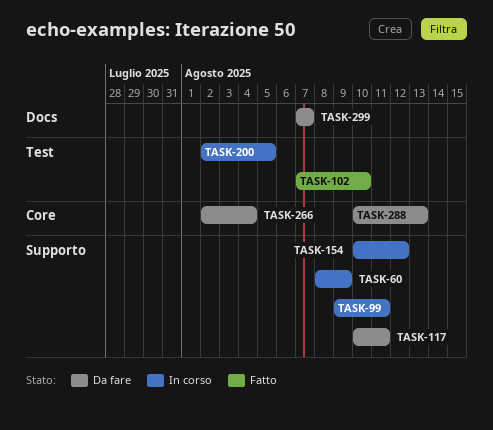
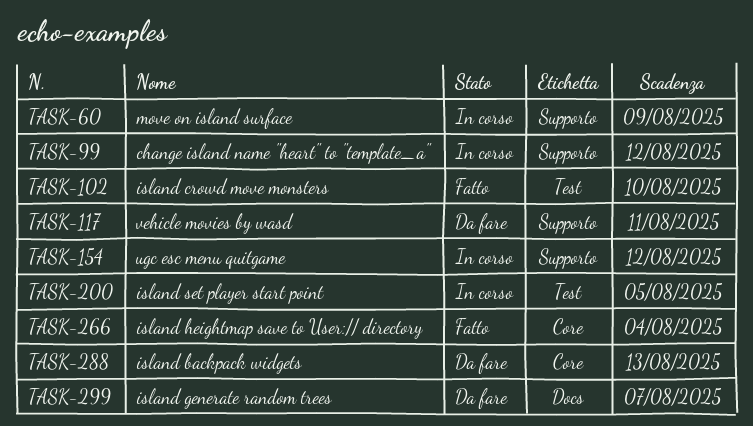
TASK-99, due: Aug 11 -> Aug 12
TASK-266, status: Da fare -> Fatto

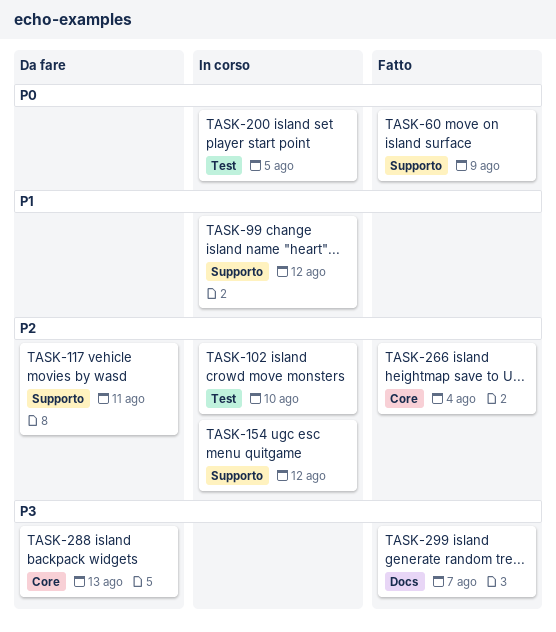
TASK-60, status: In corso -> Fatto
TASK-102, status: Fatto -> In corso
TASK-299, status: Da fare -> Fatto

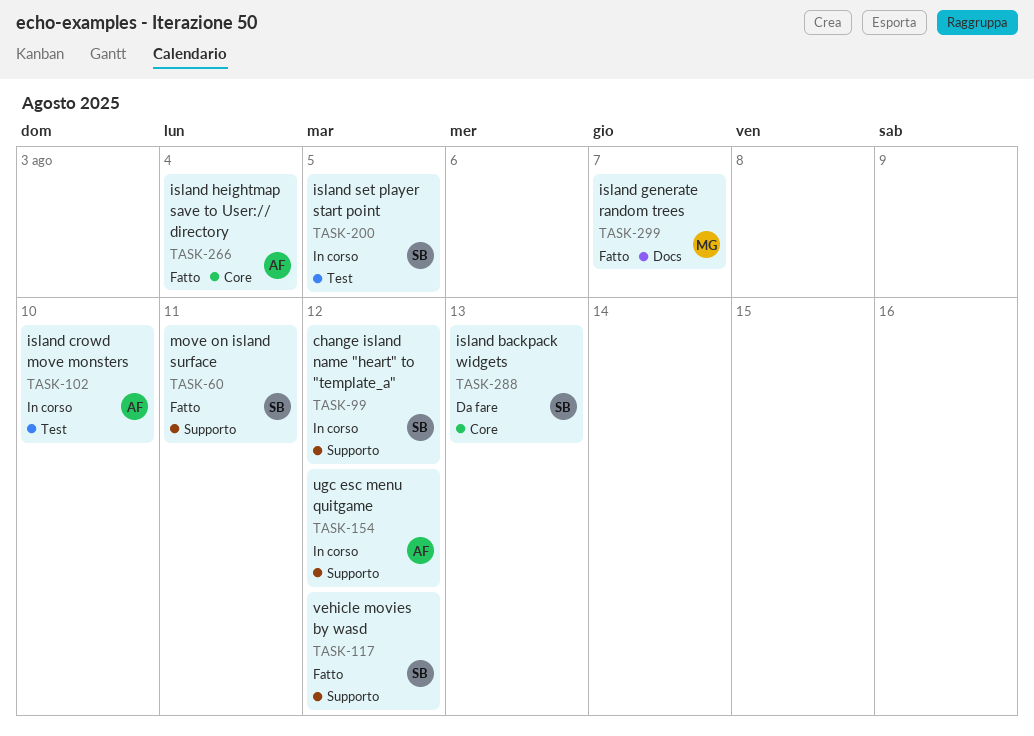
TASK-60, due: Aug 9 -> Aug 11
TASK-117, status: Da fare -> Fatto
TASK-117, due: Aug 11 -> Aug 12

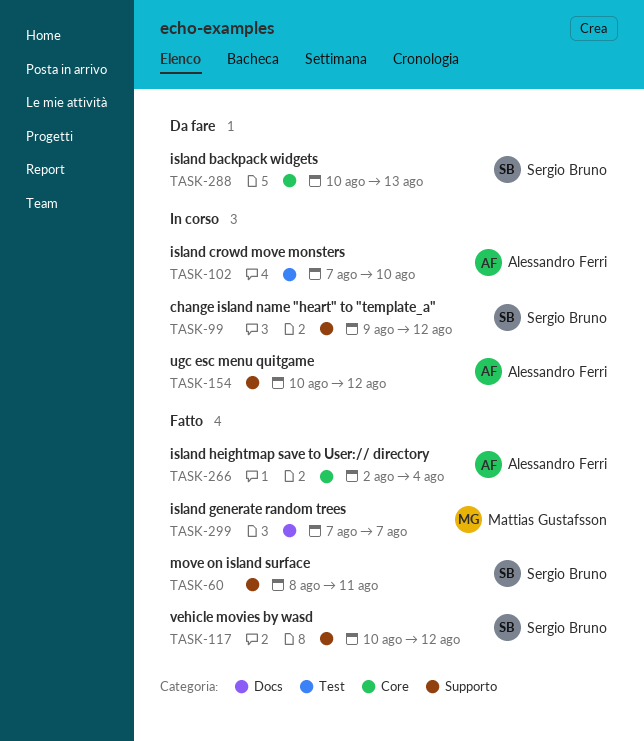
TASK-200: present -> none

